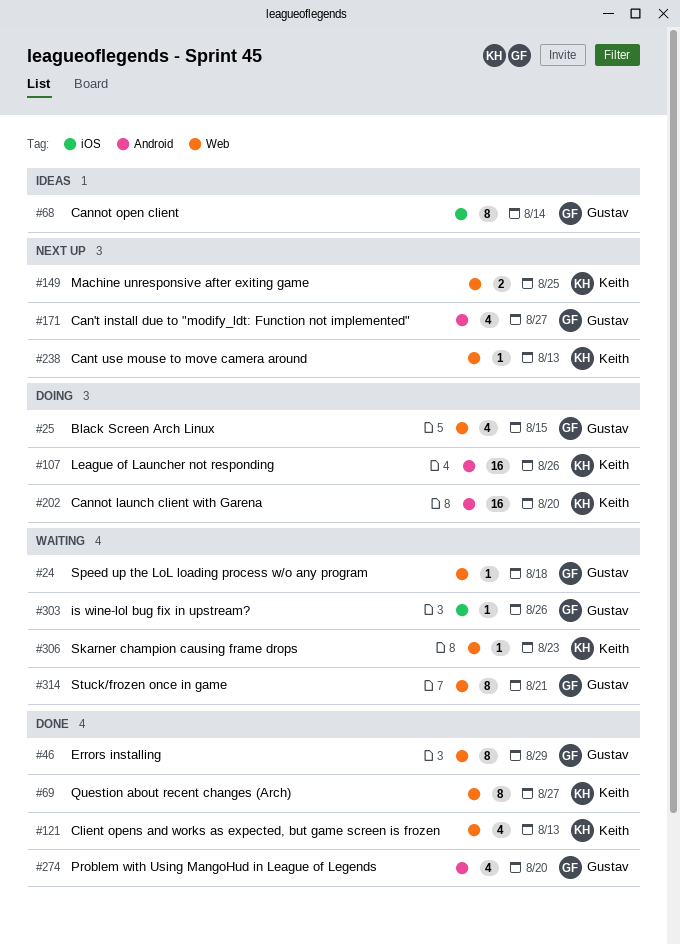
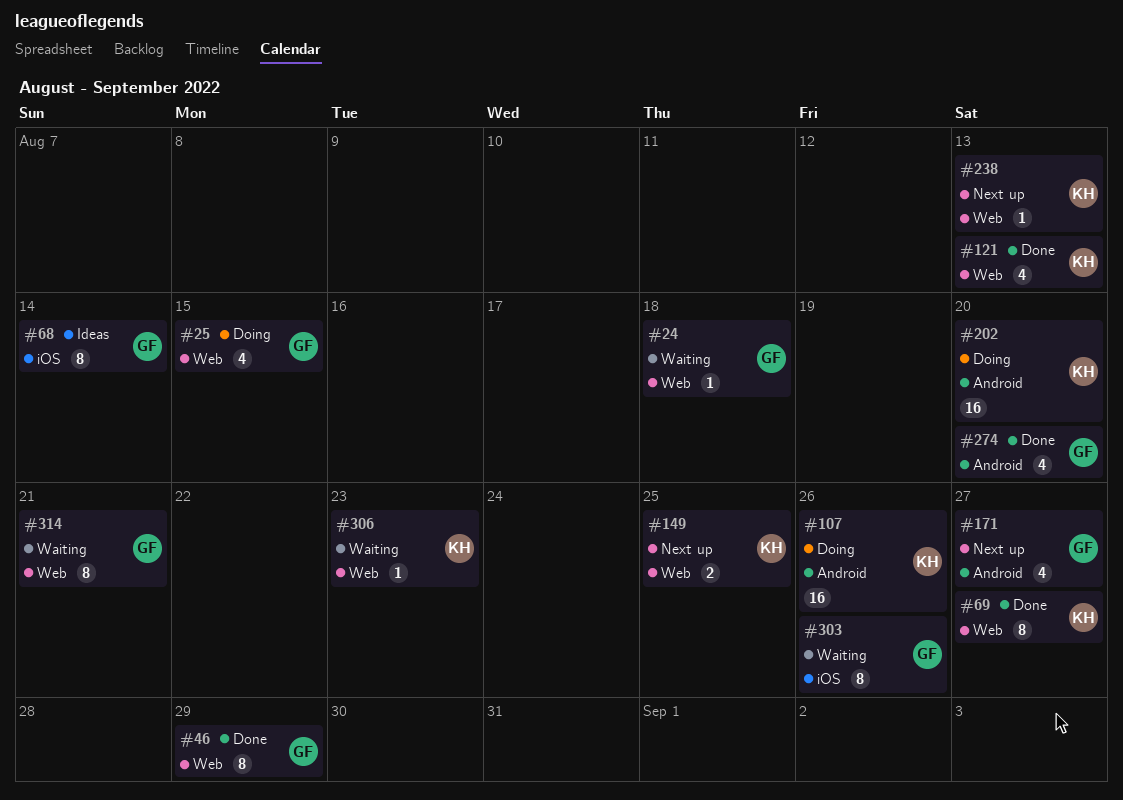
#303, estimate: 1 -> 8

